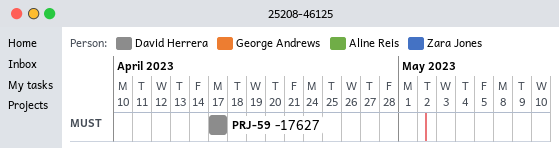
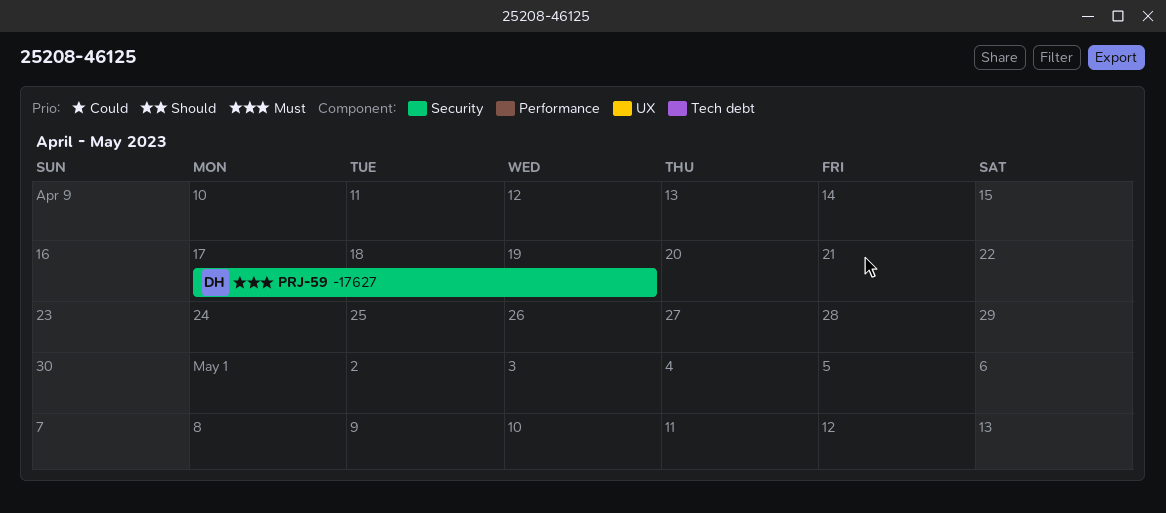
PRJ-59, due: Apr 17 -> Apr 19

